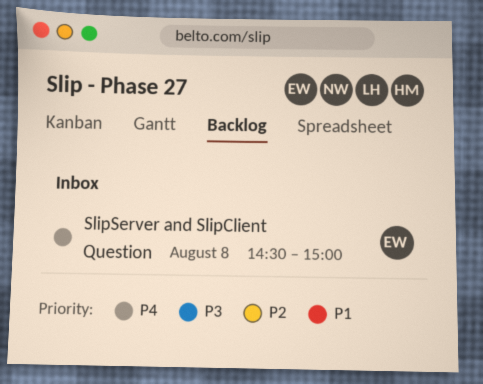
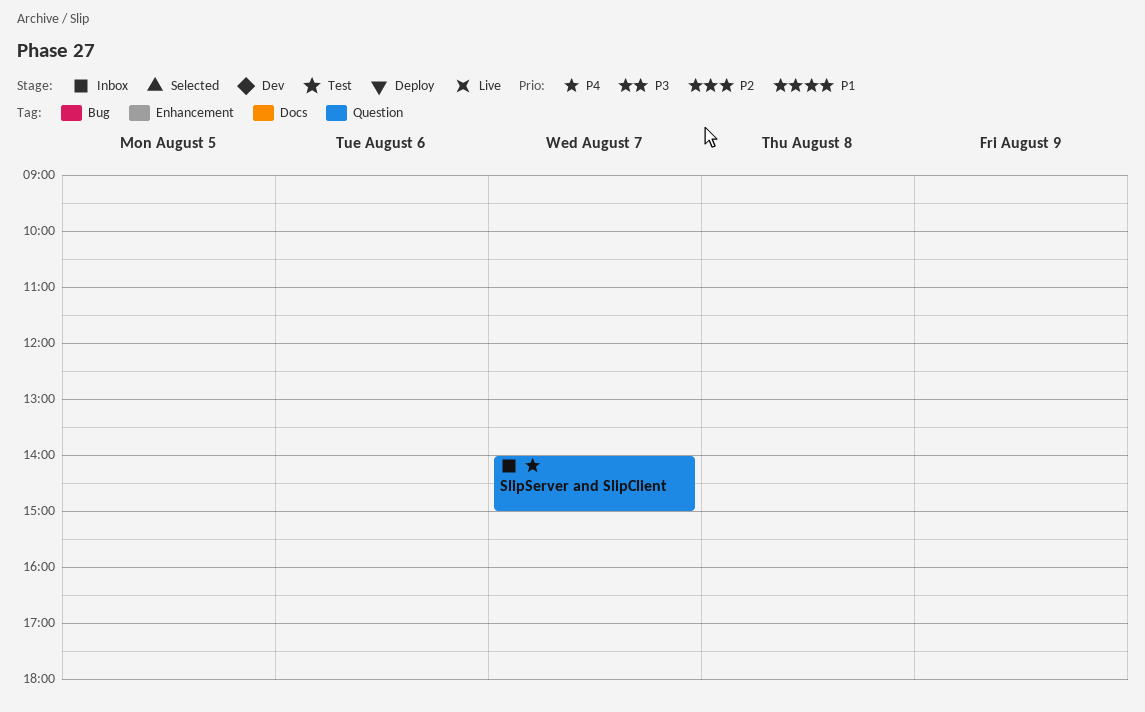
SlipServer and SlipClient, day: Aug 8 -> Aug 7
SlipServer and SlipClient, begins: 14:30 -> 14:00

